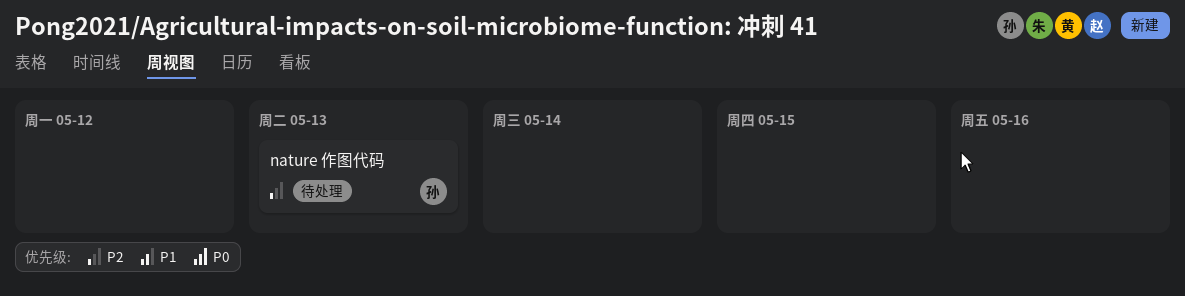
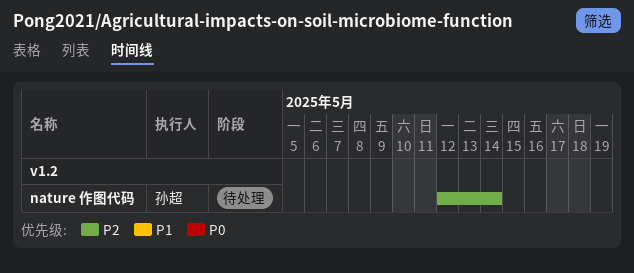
nature 作图代码, due: May 13 -> May 14

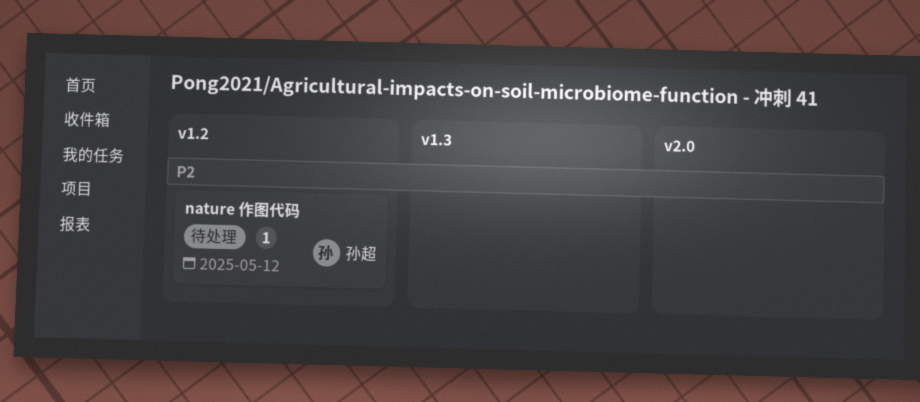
nature 作图代码, due: May 14 -> May 12

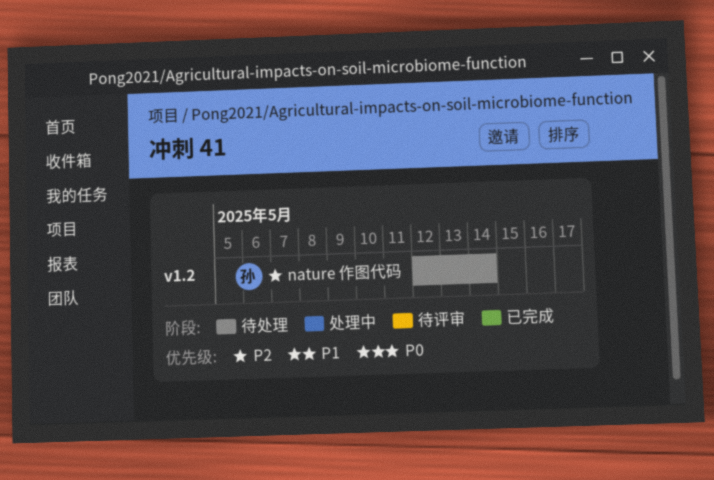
nature 作图代码, due: May 12 -> May 14

